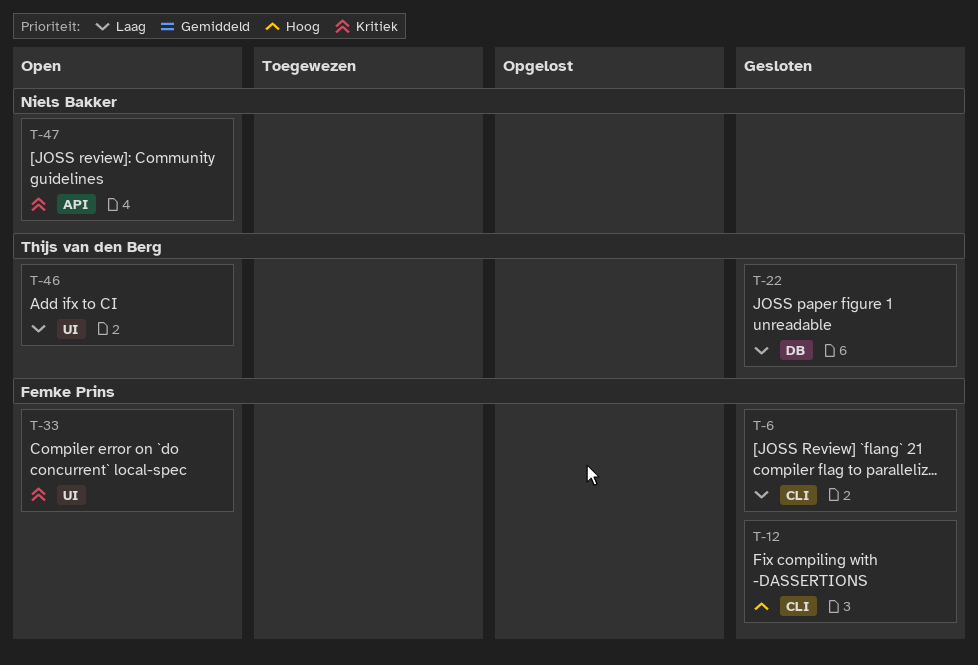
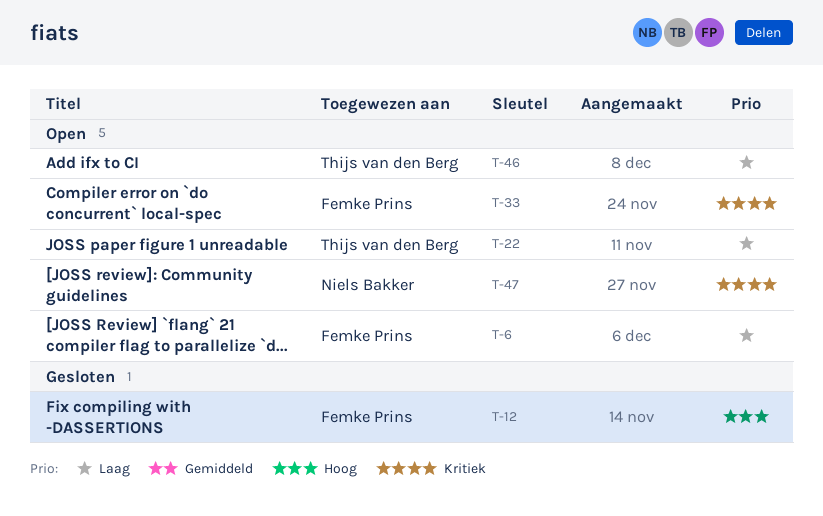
T-6, status: Gesloten -> Open
T-22, status: Gesloten -> Open

